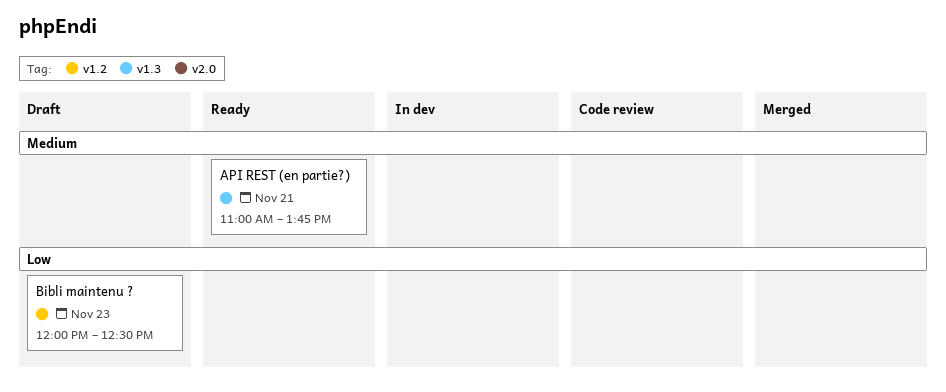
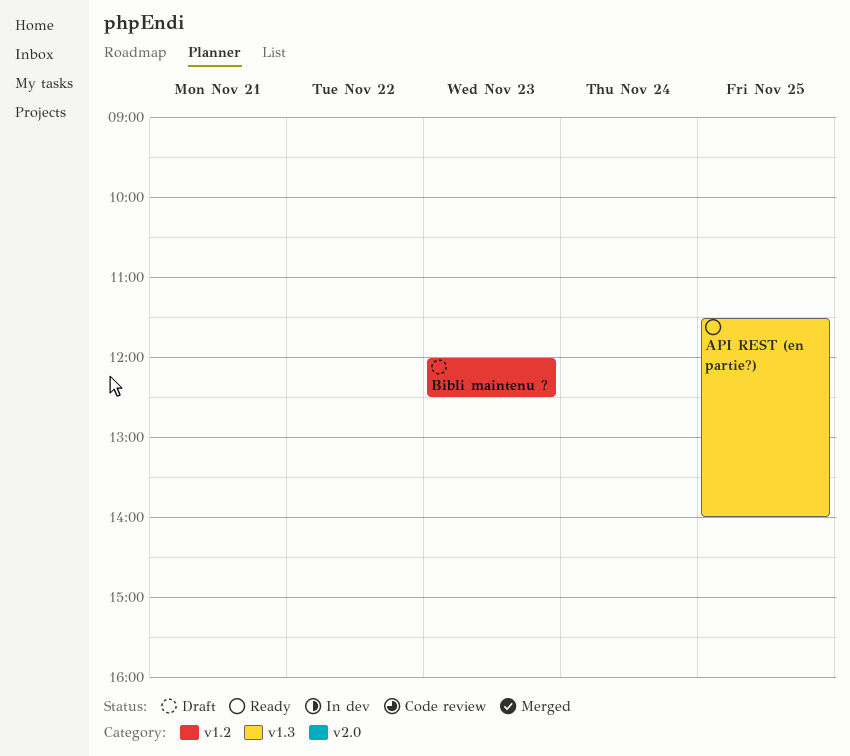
API REST (en partie?), day: Nov 21 -> Nov 25
API REST (en partie?), begins: 11:00 -> 11:30
API REST (en partie?), ends: 13:45 -> 14:00

